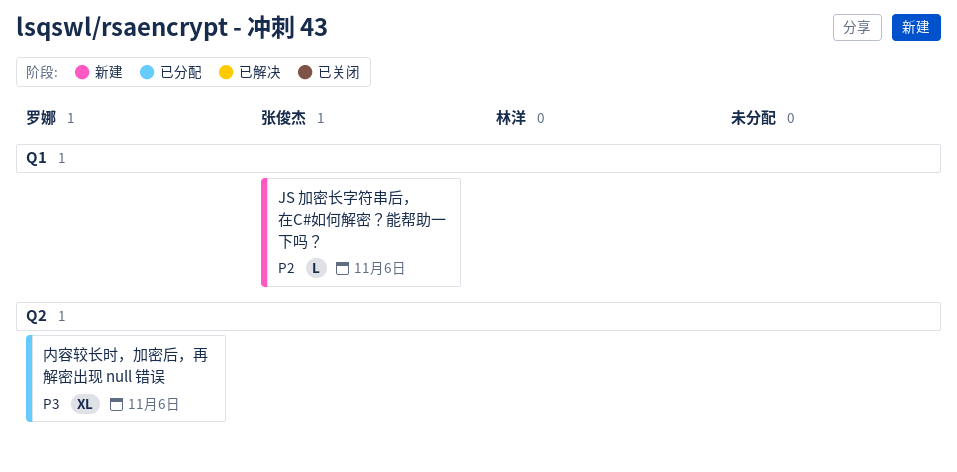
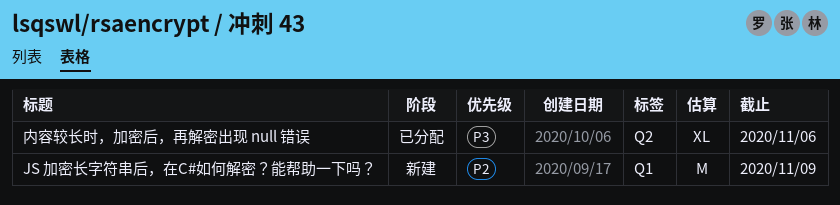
JS 加密长字符串后，在C#如何解密？能帮助一下吗？, estimate: L -> M
JS 加密长字符串后，在C#如何解密？能帮助一下吗？, due: Nov 6 -> Nov 9

